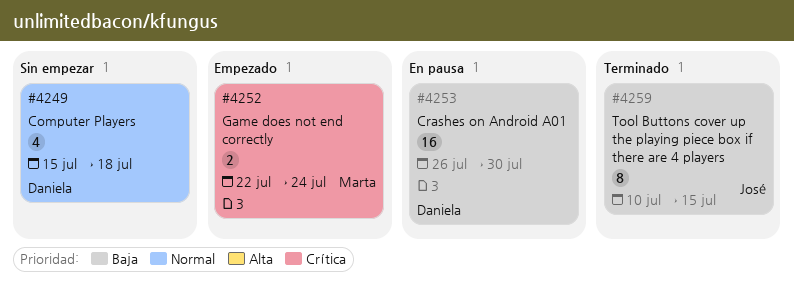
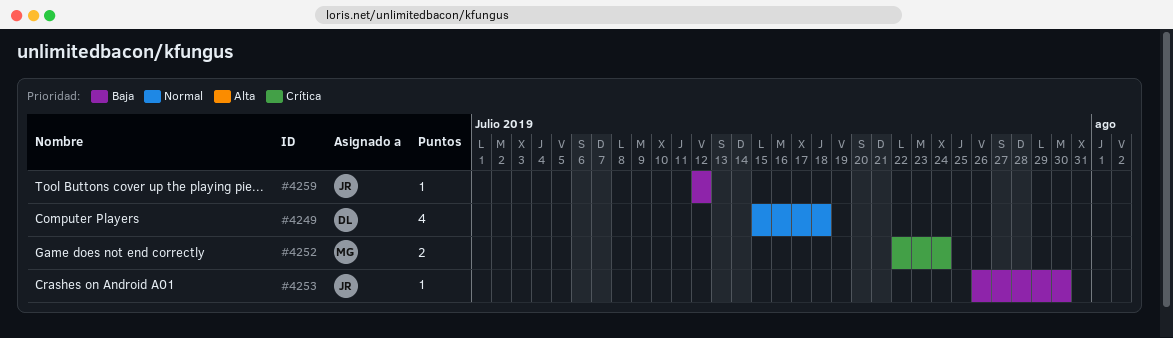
#4253, owner: Daniela -> José
#4253, estimate: 16 -> 1
#4259, estimate: 8 -> 1
#4259, start: Jul 10 -> Jul 12
#4259, due: Jul 15 -> Jul 12

